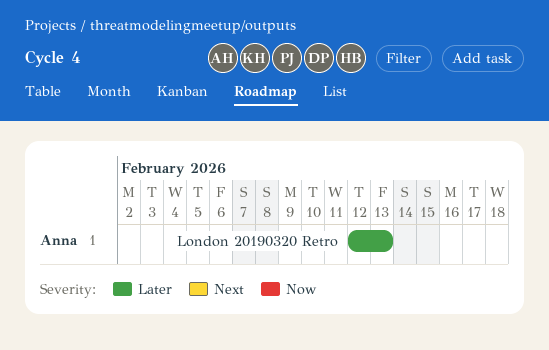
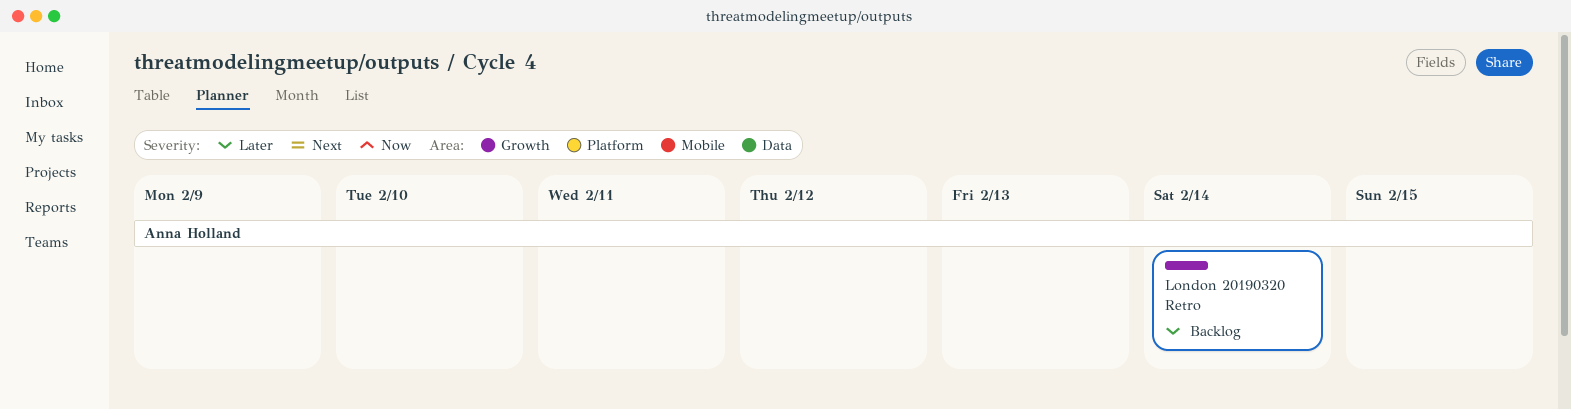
London 20190320 Retro, due: Feb 13 -> Feb 14

